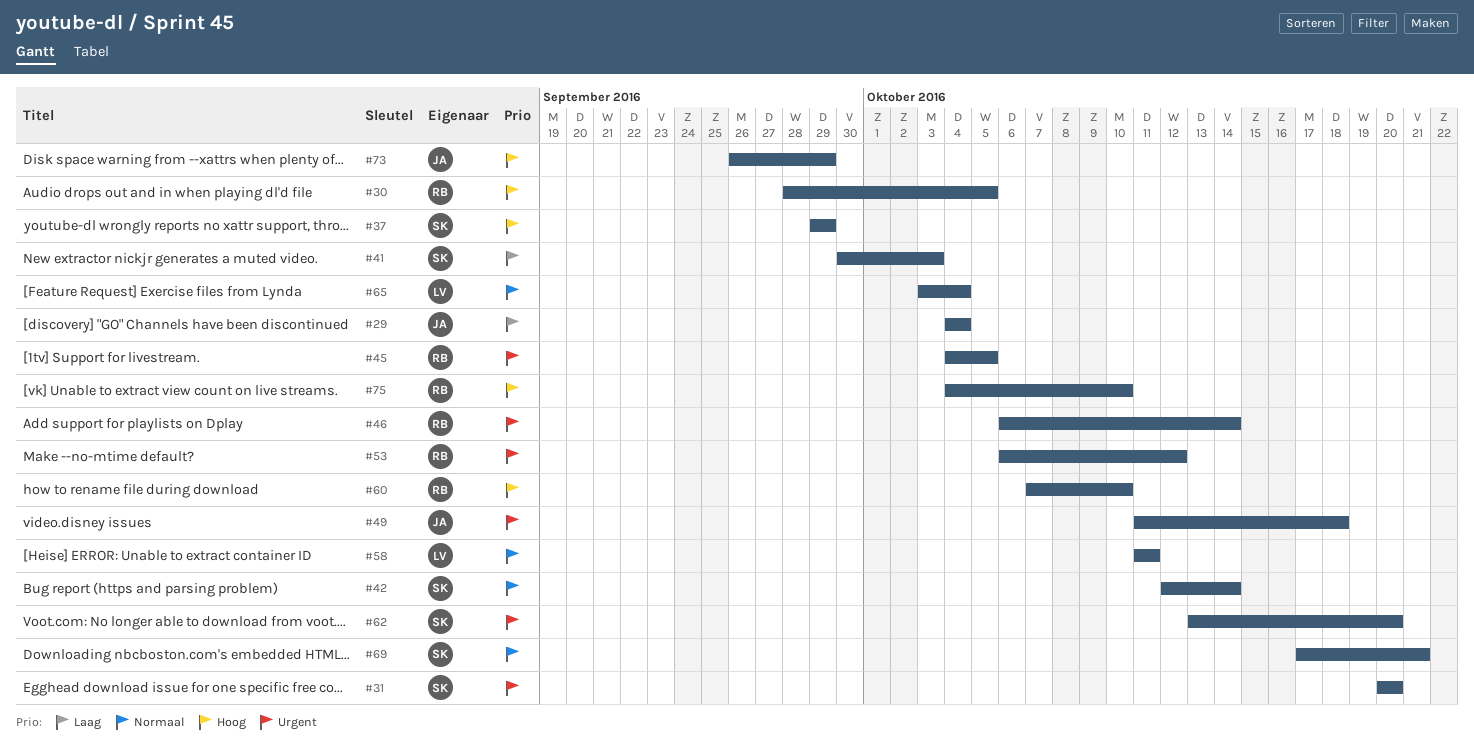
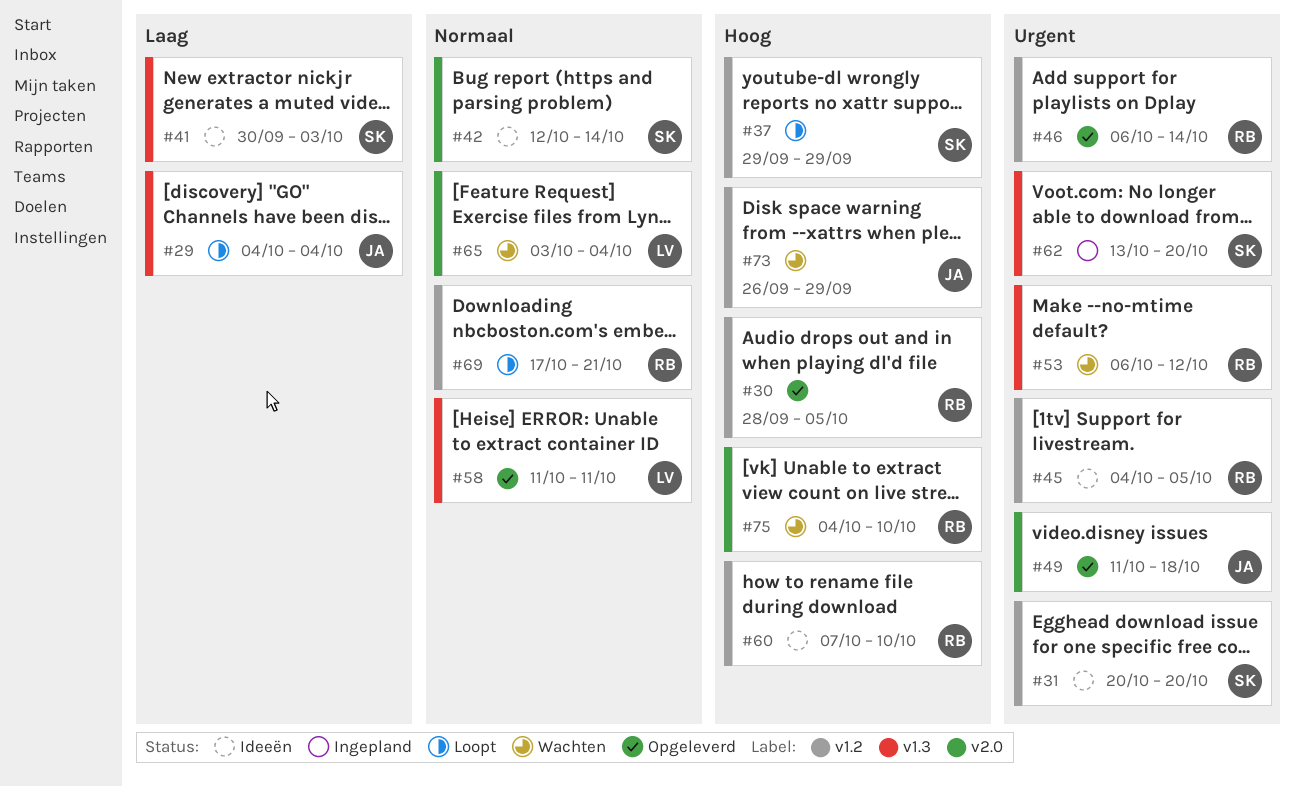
#69, owner: SK -> RB

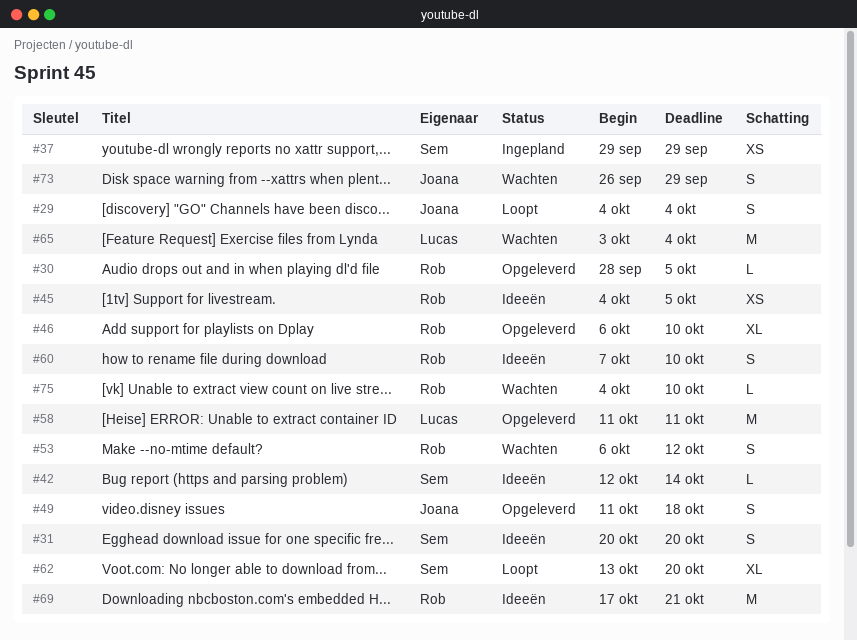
#37, status: Loopt -> Ingepland
#41: present -> none
#46, due: Oct 14 -> Oct 10
#62, status: Ingepland -> Loopt
#69, status: Loopt -> Ideeën

